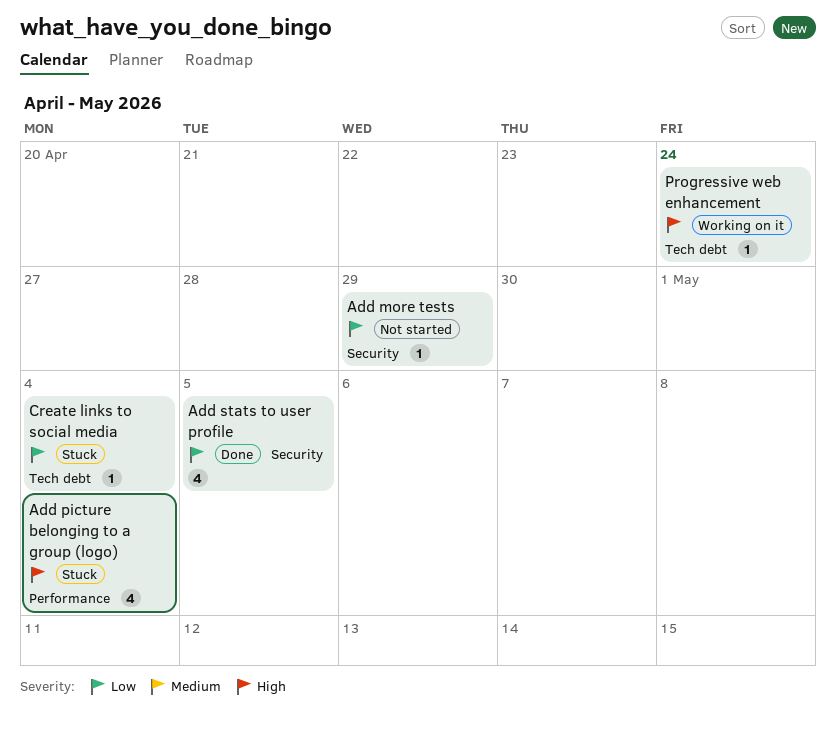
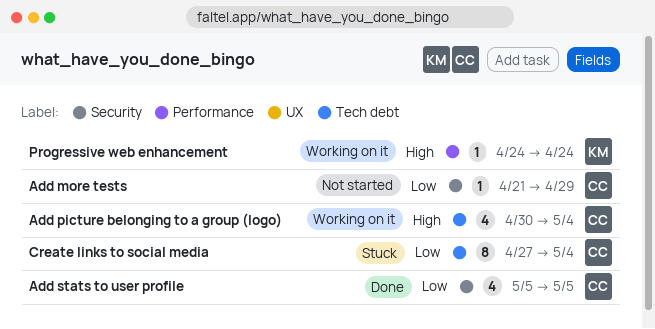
Add picture belonging to a group (logo), status: Stuck -> Working on it
Add picture belonging to a group (logo), label: Performance -> Tech debt
Create links to social media, estimate: 1 -> 8
Progressive web enhancement, label: Tech debt -> Performance

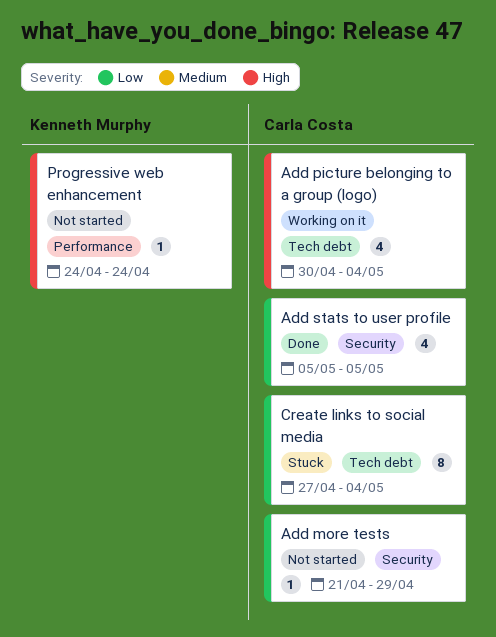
Progressive web enhancement, status: Working on it -> Not started

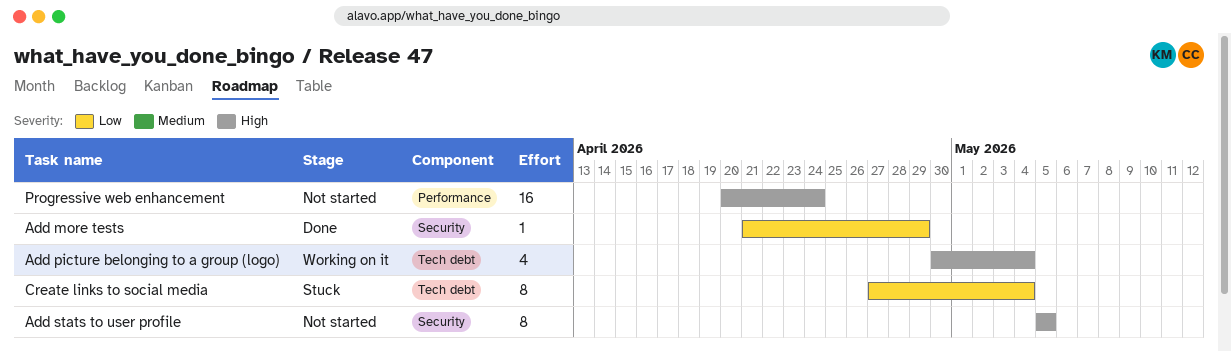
Add more tests, status: Not started -> Done
Add stats to user profile, status: Done -> Not started
Add stats to user profile, priority: Low -> High
Add stats to user profile, estimate: 4 -> 8
Progressive web enhancement, estimate: 1 -> 16
Progressive web enhancement, start: Apr 24 -> Apr 20

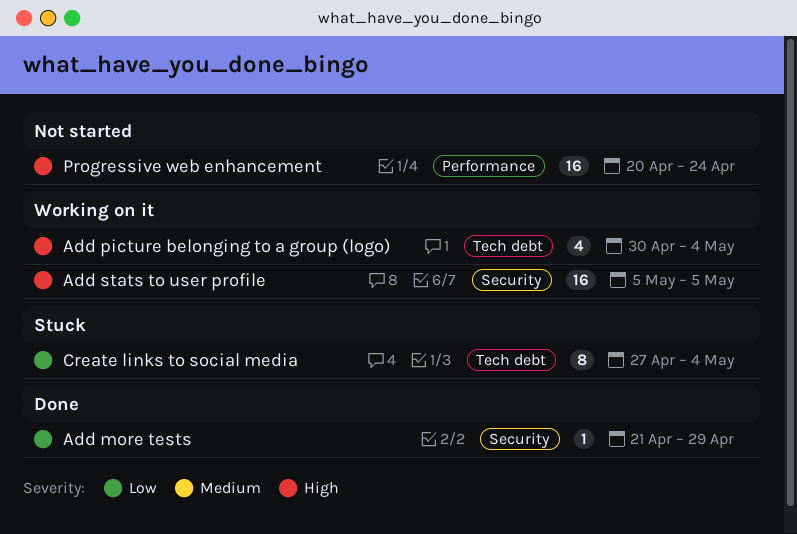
Add stats to user profile, status: Not started -> Working on it
Add stats to user profile, estimate: 8 -> 16

